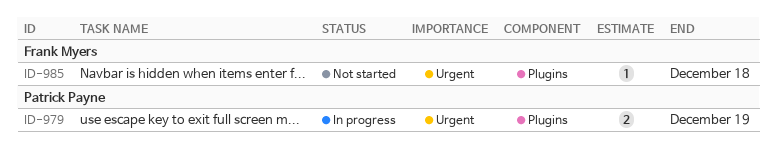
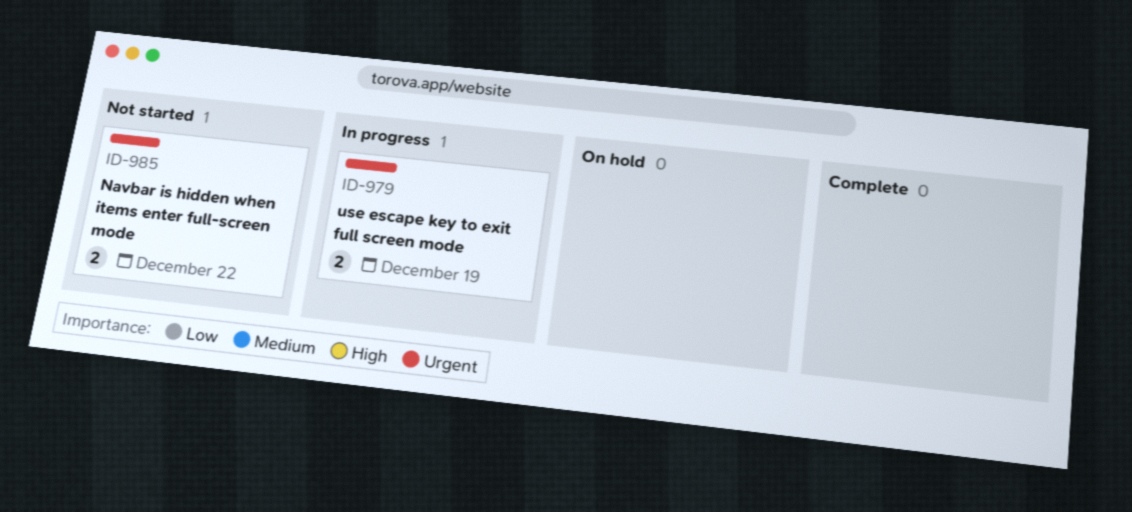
ID-985, estimate: 1 -> 2
ID-985, due: Dec 18 -> Dec 22

